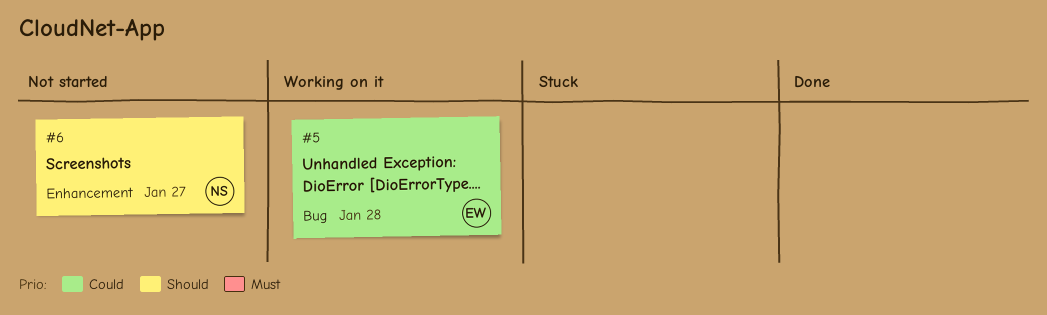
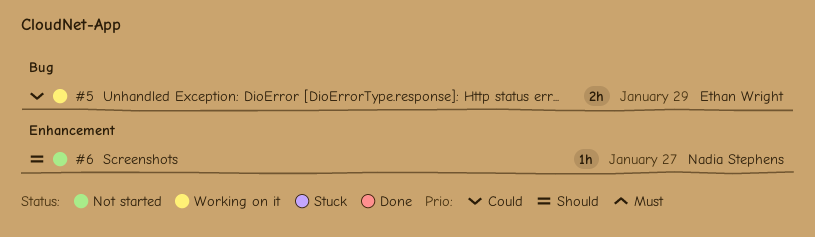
#5, due: Jan 28 -> Jan 29

